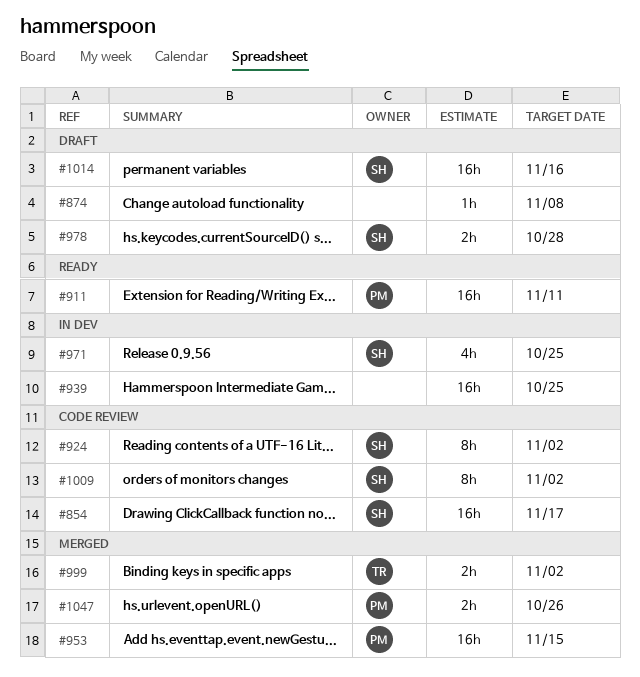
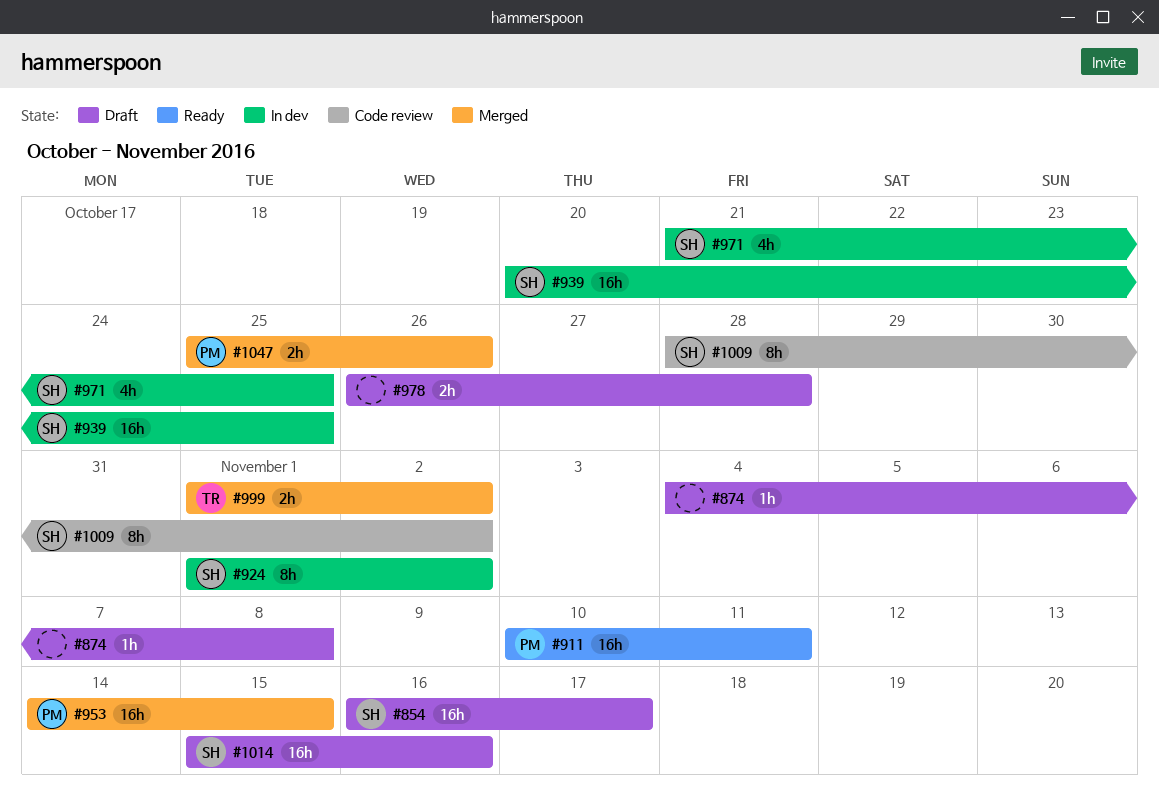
#854, status: Code review -> Draft
#924, status: Code review -> In dev
#939, owner: none -> SH
#978, owner: SH -> none

